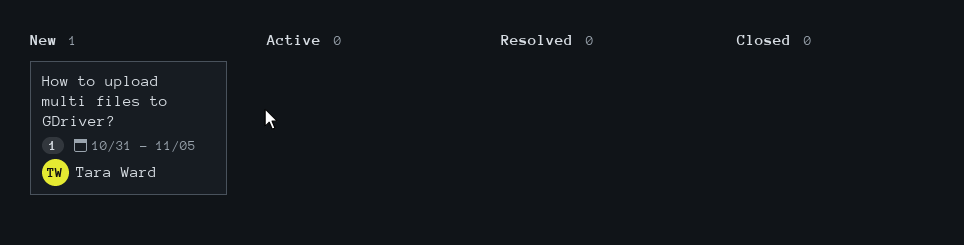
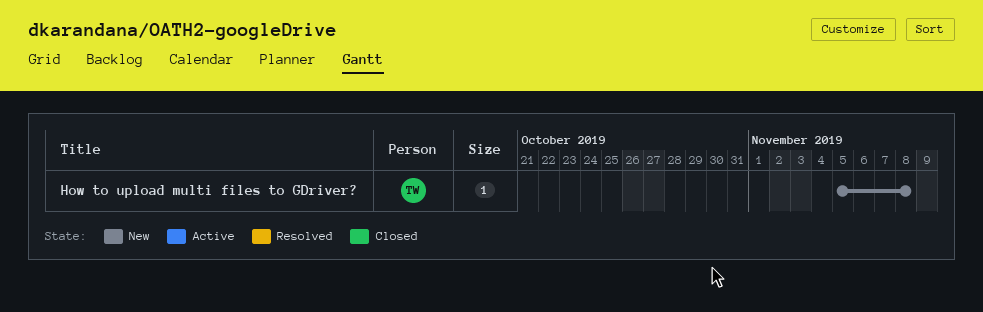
How to upload multi files to GDriver?, start: Oct 31 -> Nov 5
How to upload multi files to GDriver?, due: Nov 5 -> Nov 8

